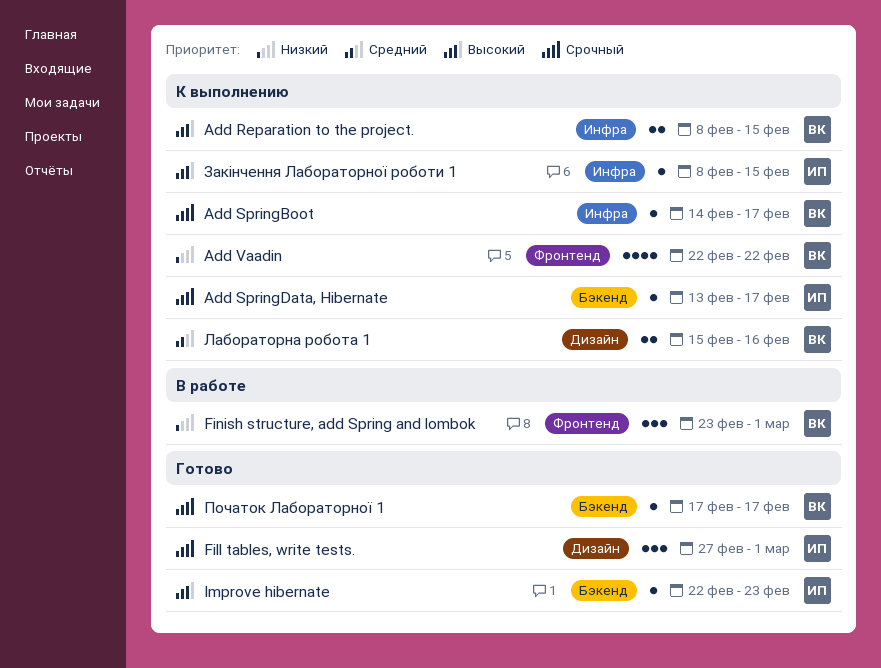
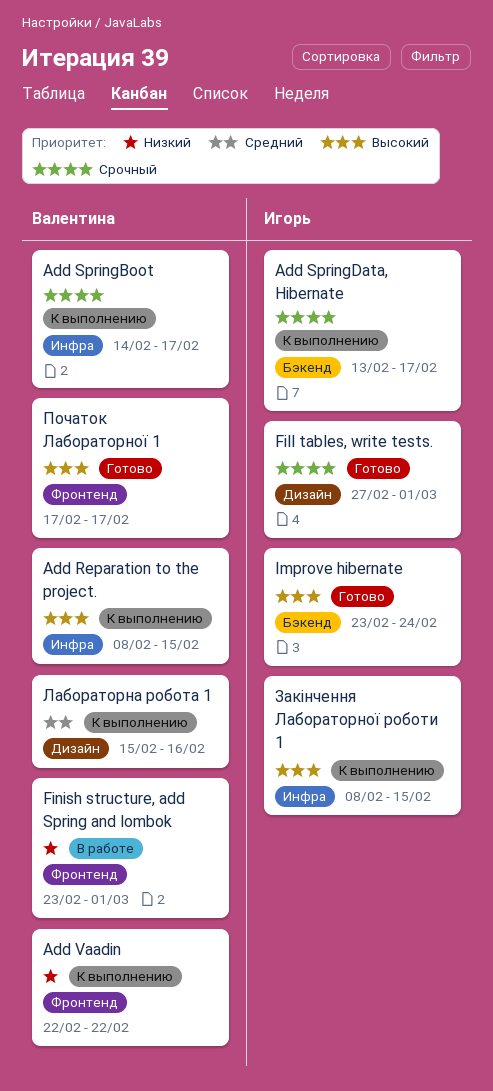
Improve hibernate, start: Feb 22 -> Feb 23
Improve hibernate, due: Feb 23 -> Feb 24
Початок Лабораторної 1, priority: Срочный -> Высокий
Початок Лабораторної 1, label: Бэкенд -> Фронтенд

